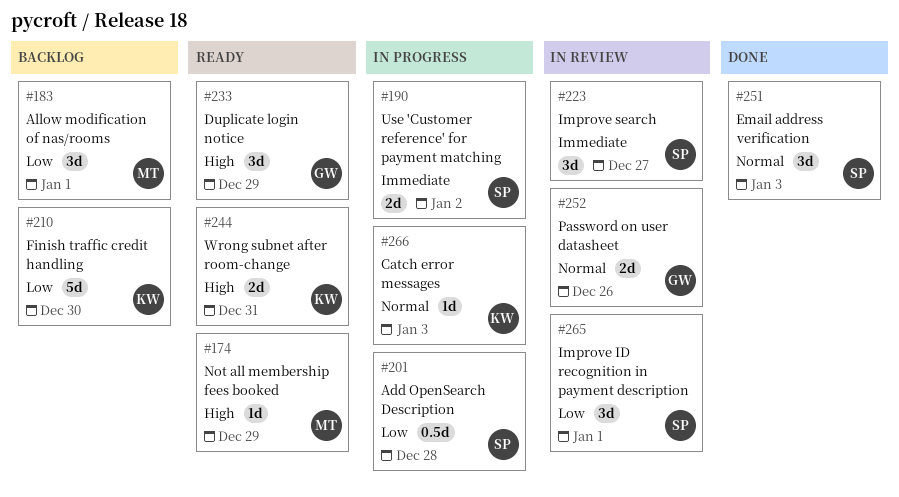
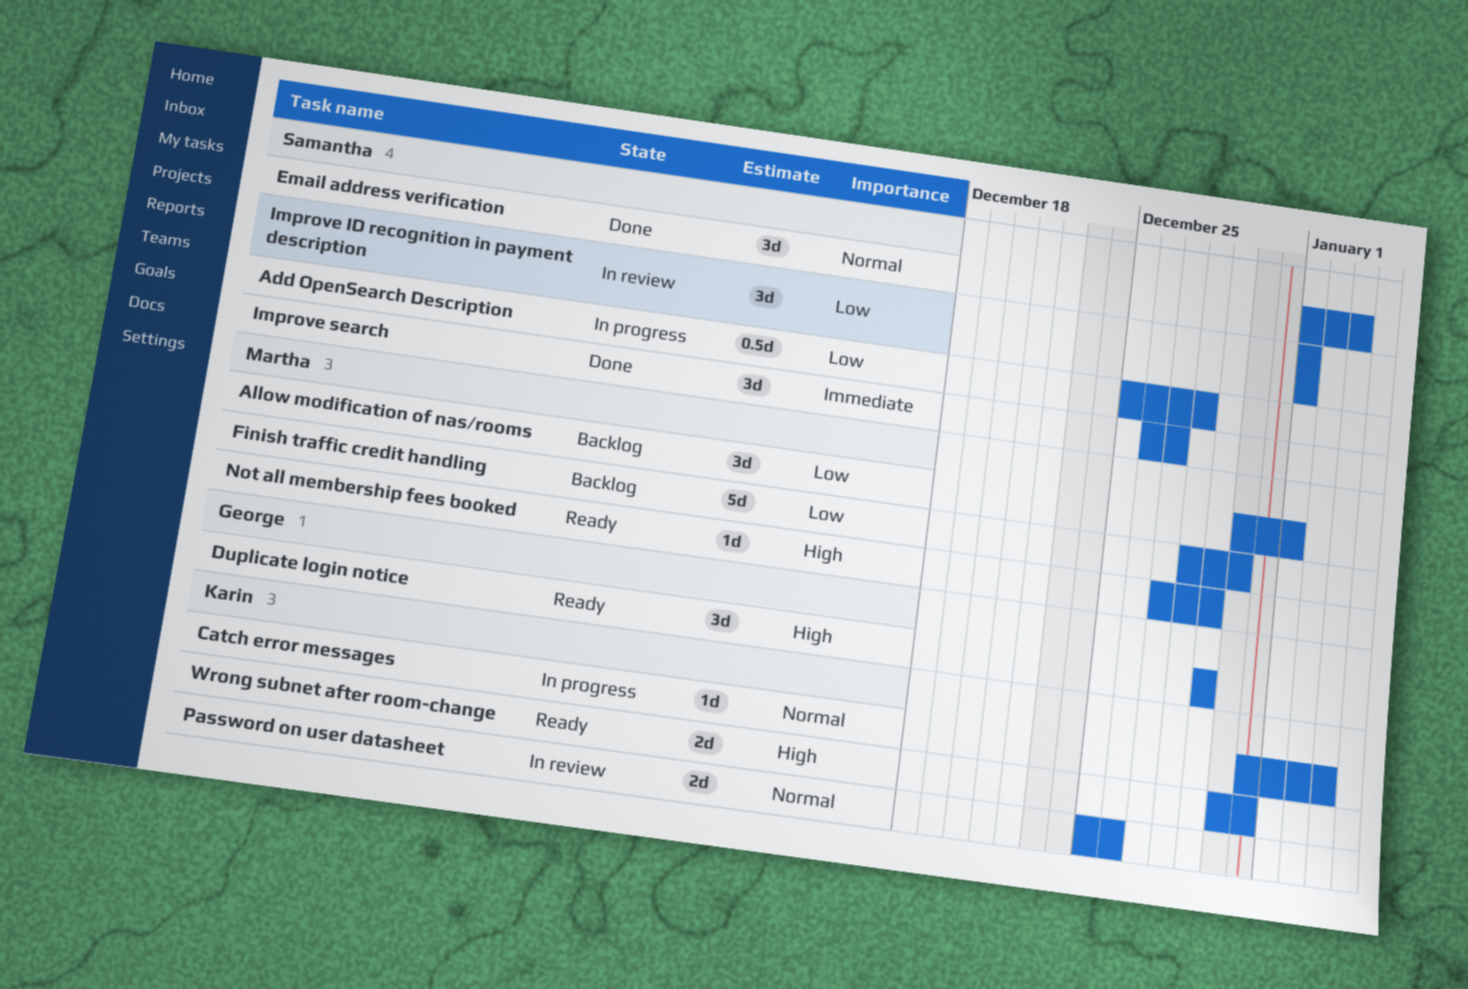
Finish traffic credit handling, owner: Karin -> Martha
Improve search, status: In review -> Done
Password on user datasheet, owner: George -> Karin
Use 'Customer reference' for payment matching: present -> none

